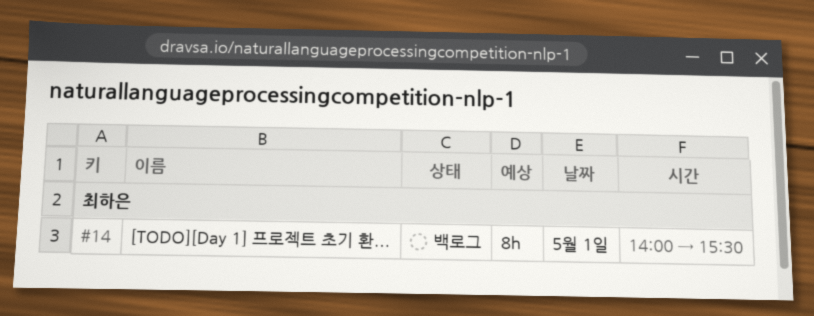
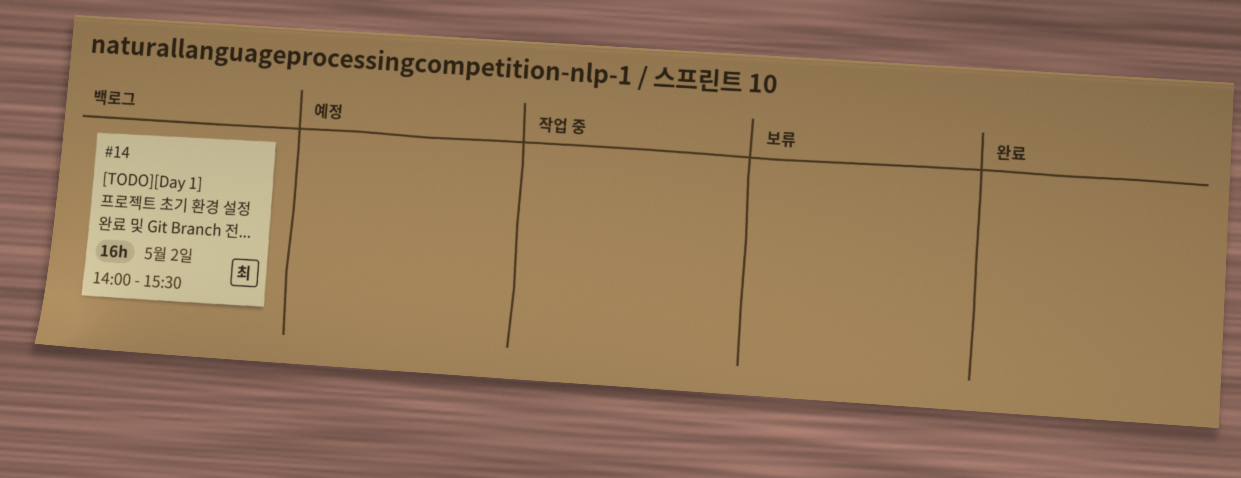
#14, estimate: 8h -> 16h
#14, day: May 1 -> May 2

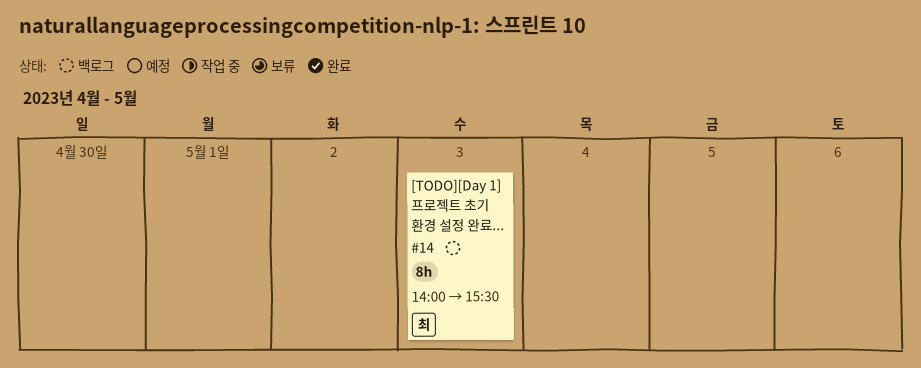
#14, estimate: 16h -> 8h
#14, day: May 2 -> May 3

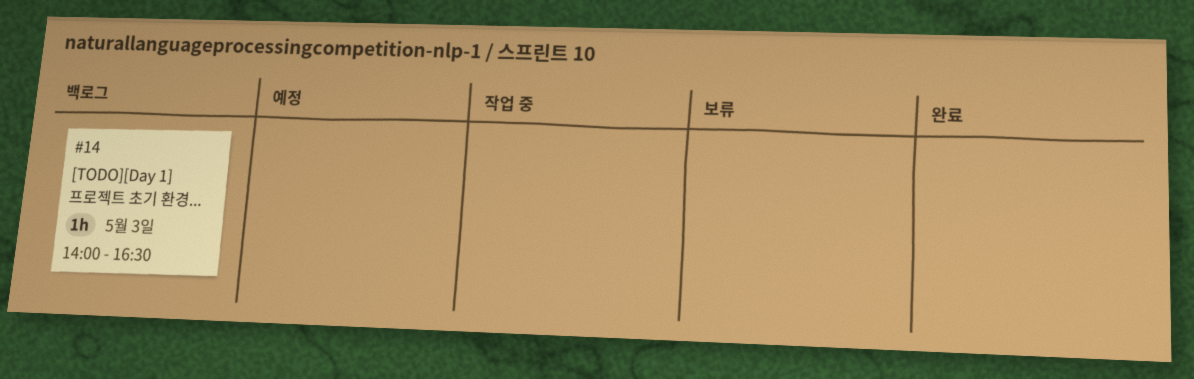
#14, estimate: 8h -> 1h
#14, ends: 15:30 -> 16:30

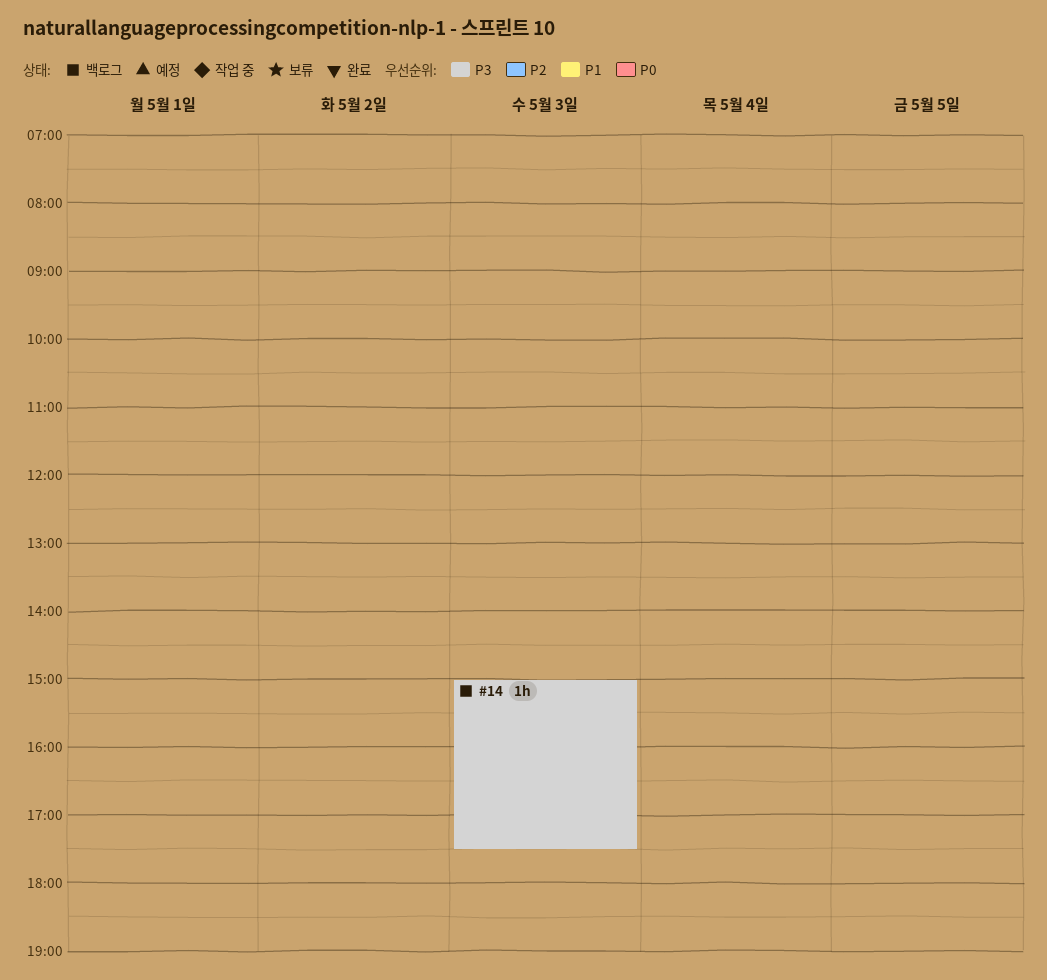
#14, begins: 14:00 -> 15:00
#14, ends: 16:30 -> 17:30

